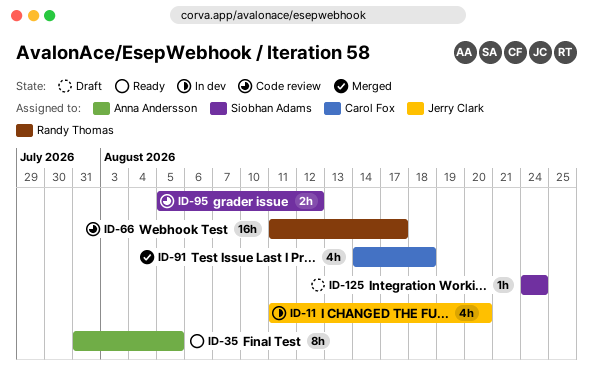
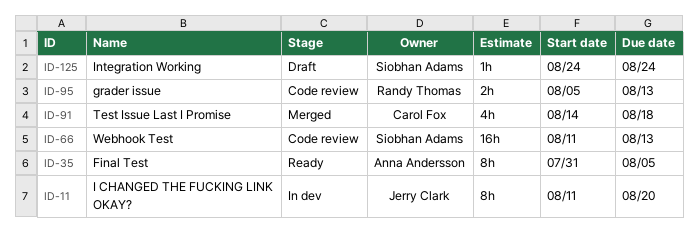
ID-11, estimate: 4h -> 8h
ID-66, owner: Randy Thomas -> Siobhan Adams
ID-66, due: Aug 17 -> Aug 13
ID-95, owner: Siobhan Adams -> Randy Thomas
ID-95, due: Aug 12 -> Aug 13

